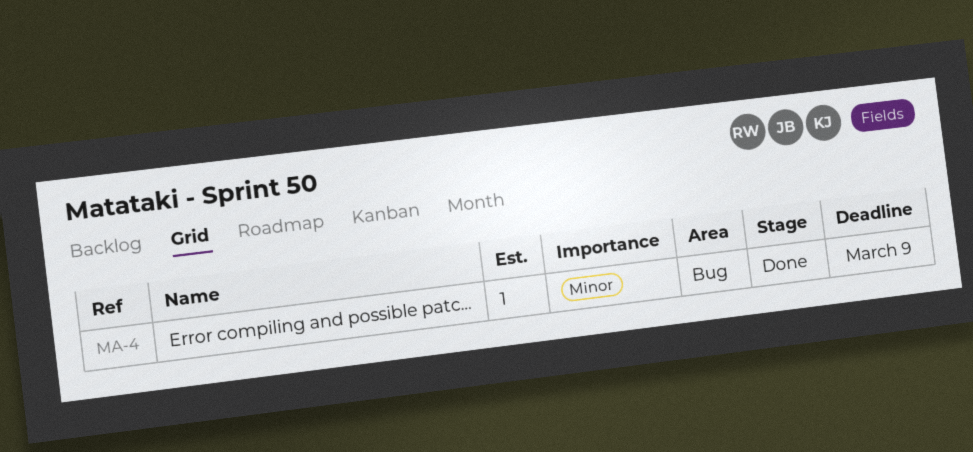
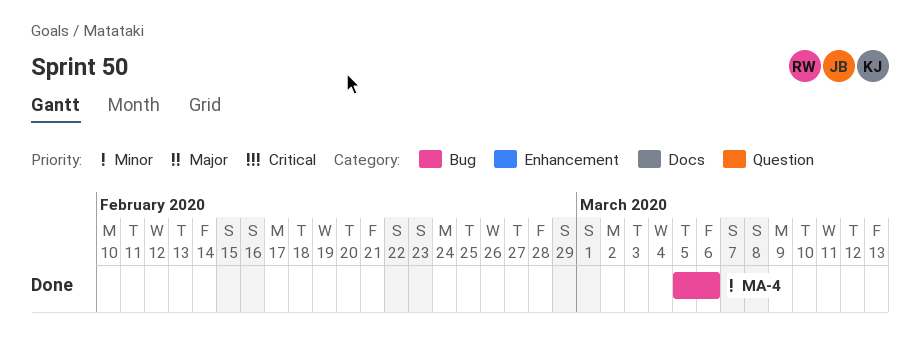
MA-4, due: Mar 9 -> Mar 6

